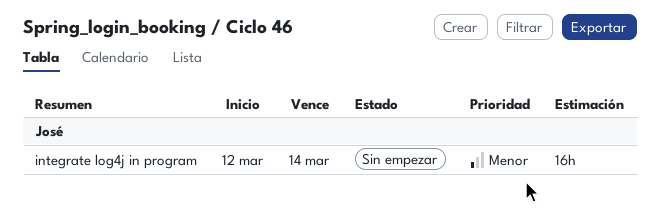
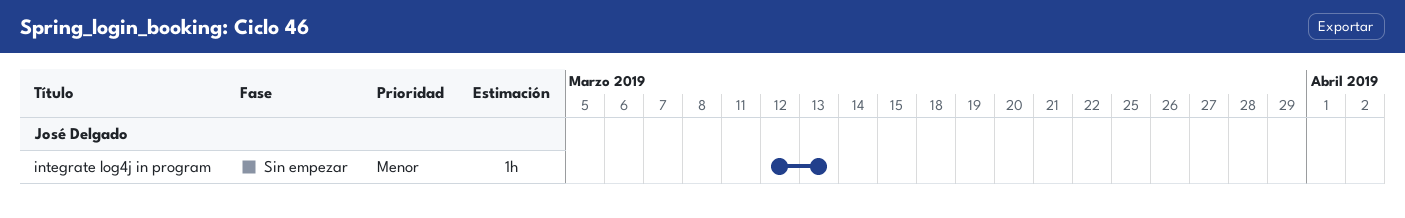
integrate log4j in program, estimate: 16h -> 1h
integrate log4j in program, due: Mar 14 -> Mar 13

